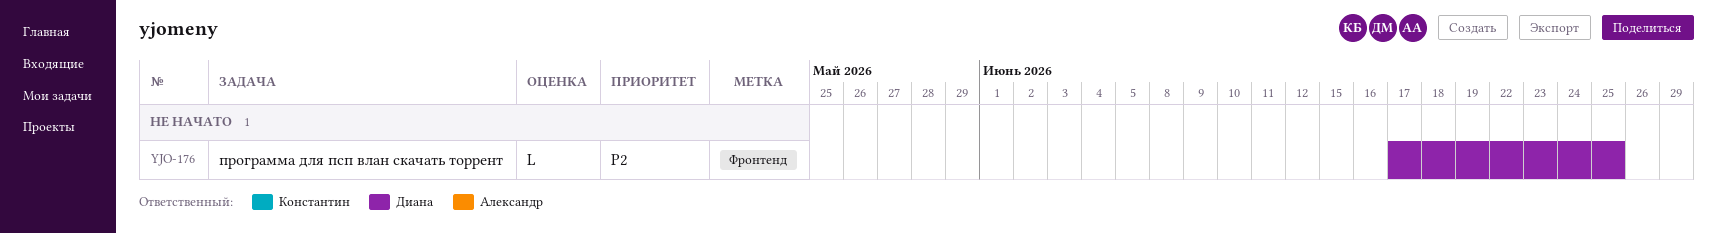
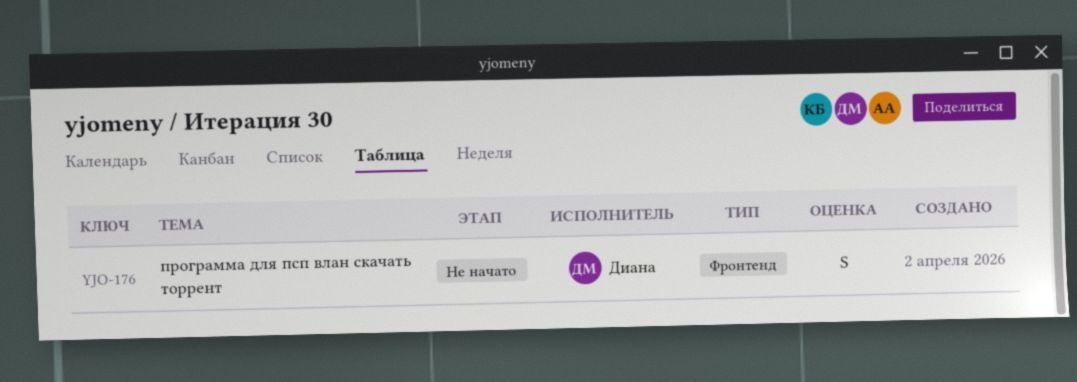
YJO-176, estimate: L -> S

